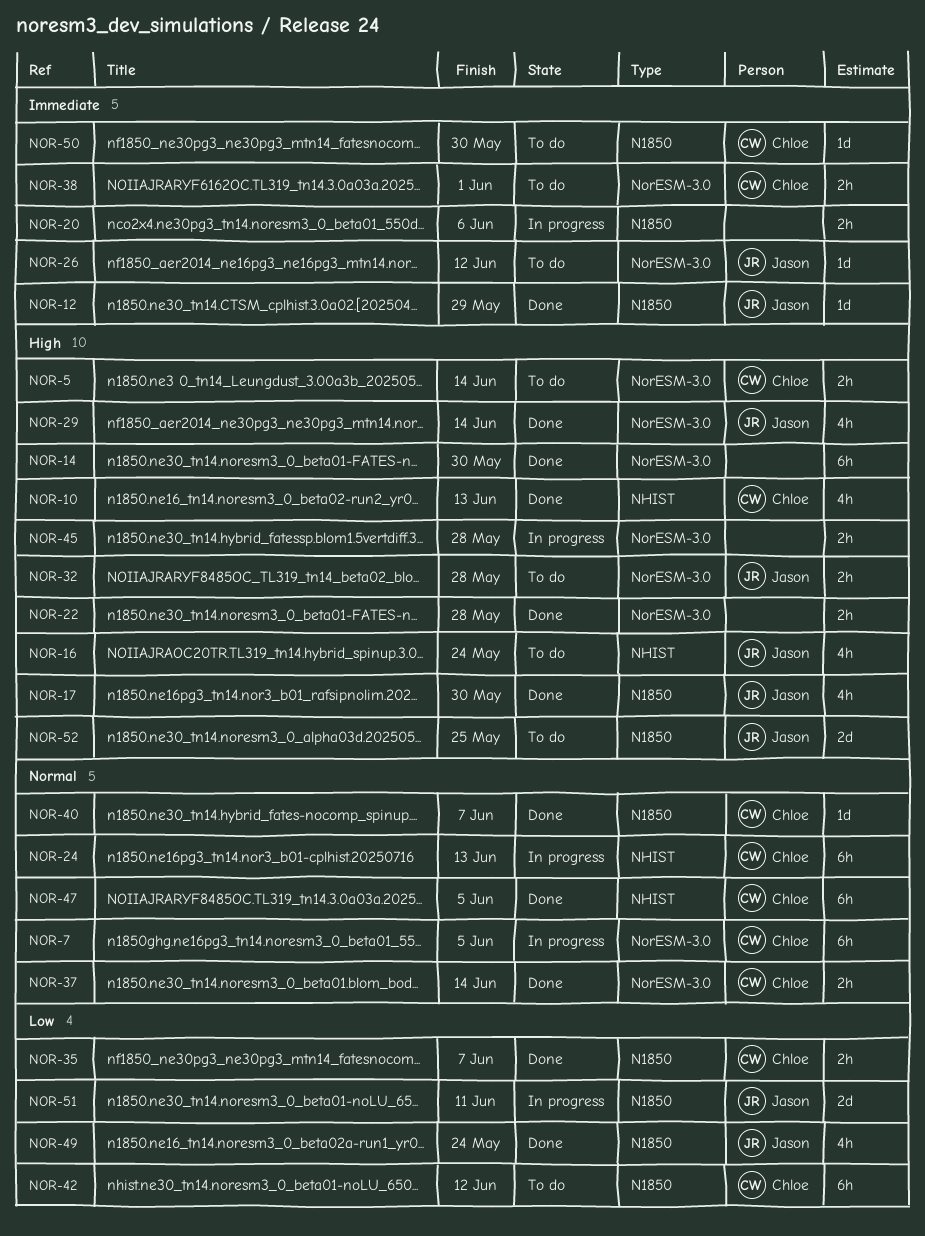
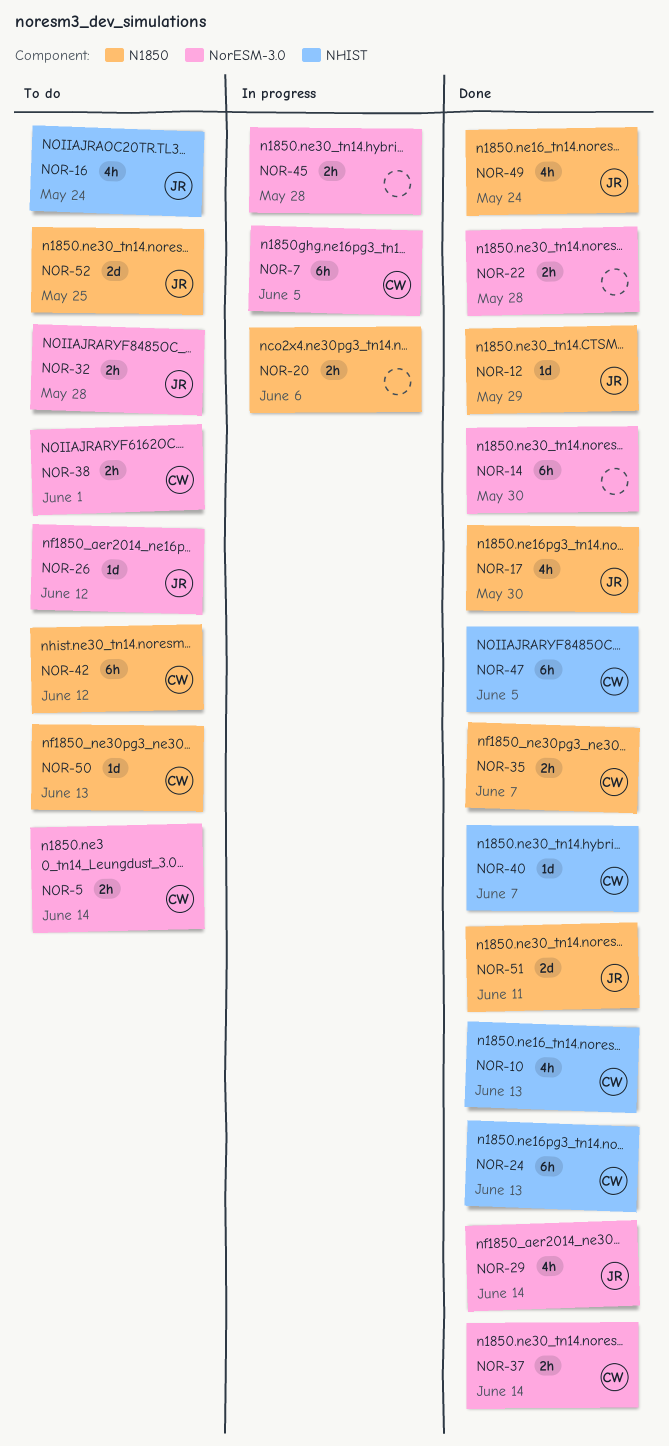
NOR-24, status: In progress -> Done
NOR-40, label: N1850 -> NHIST
NOR-50, due: May 30 -> Jun 13
NOR-51, status: In progress -> Done

